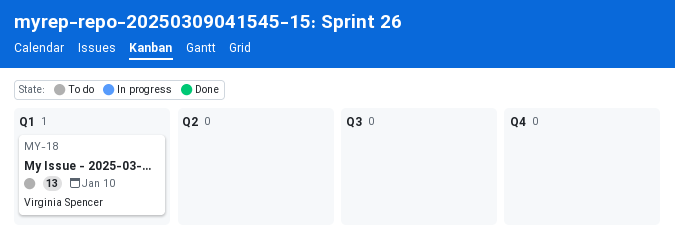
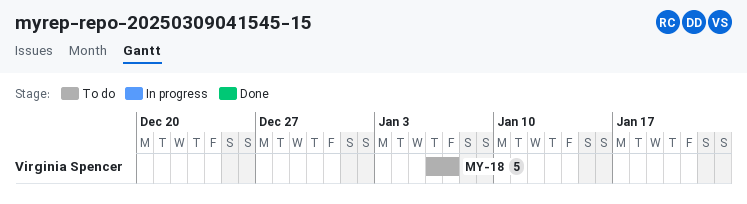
MY-18, estimate: 13 -> 5
MY-18, due: Jan 10 -> Jan 7

